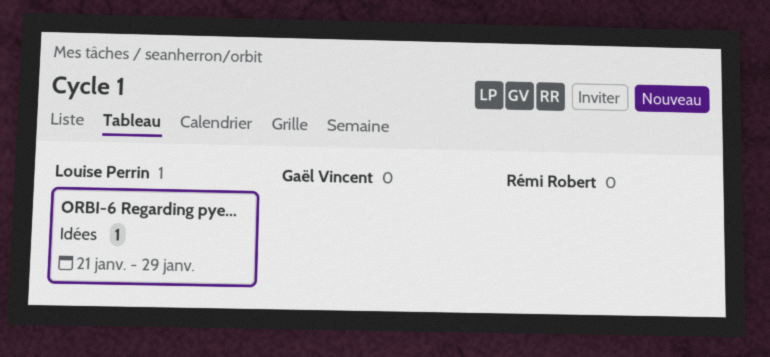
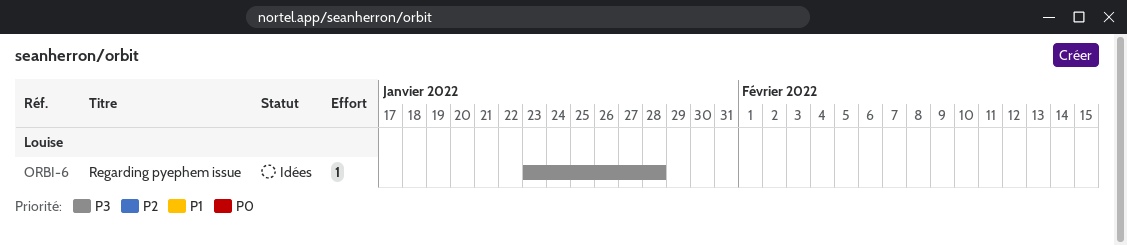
ORBI-6, start: Jan 21 -> Jan 23
ORBI-6, due: Jan 29 -> Jan 28

